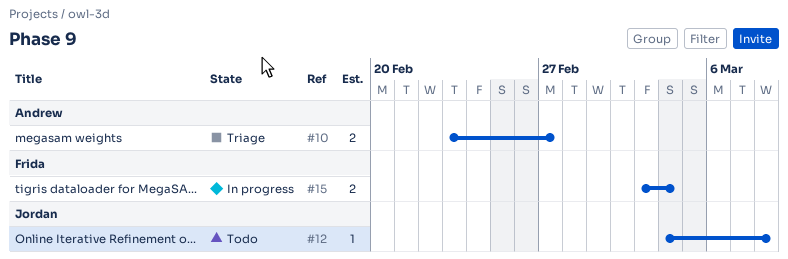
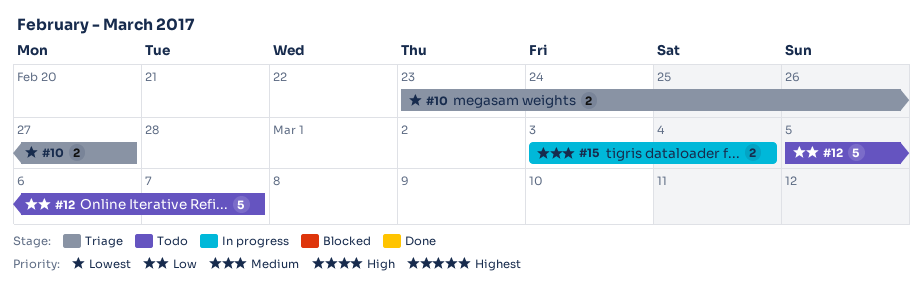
#12, estimate: 1 -> 5
#12, start: Mar 4 -> Mar 5
#12, due: Mar 8 -> Mar 7

